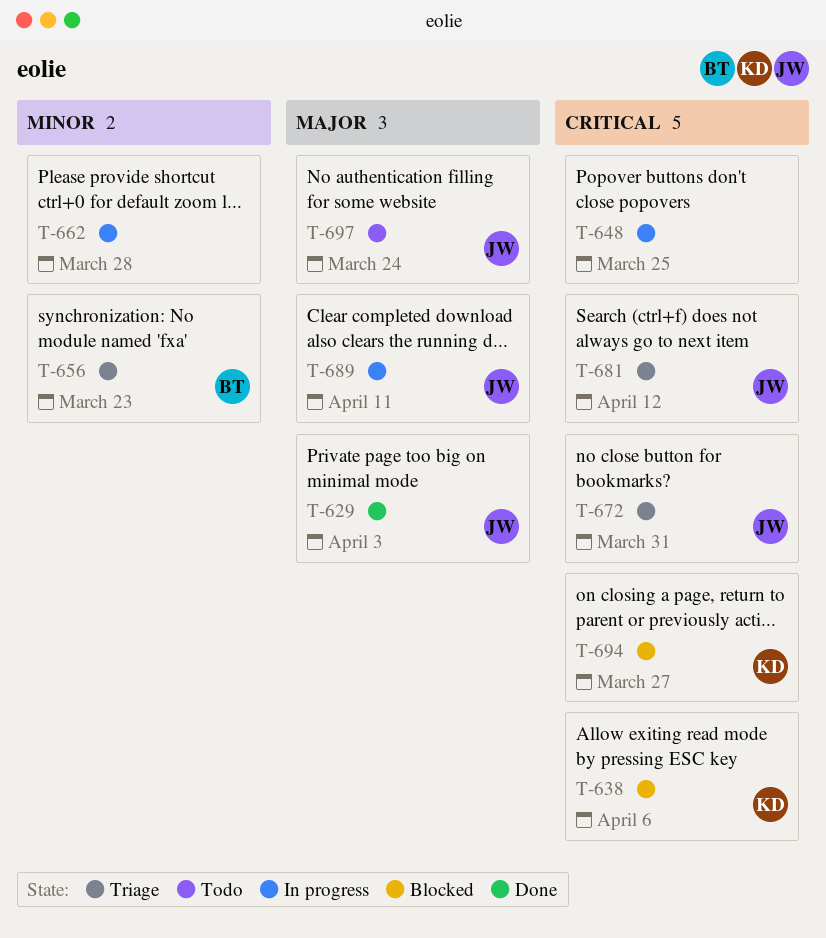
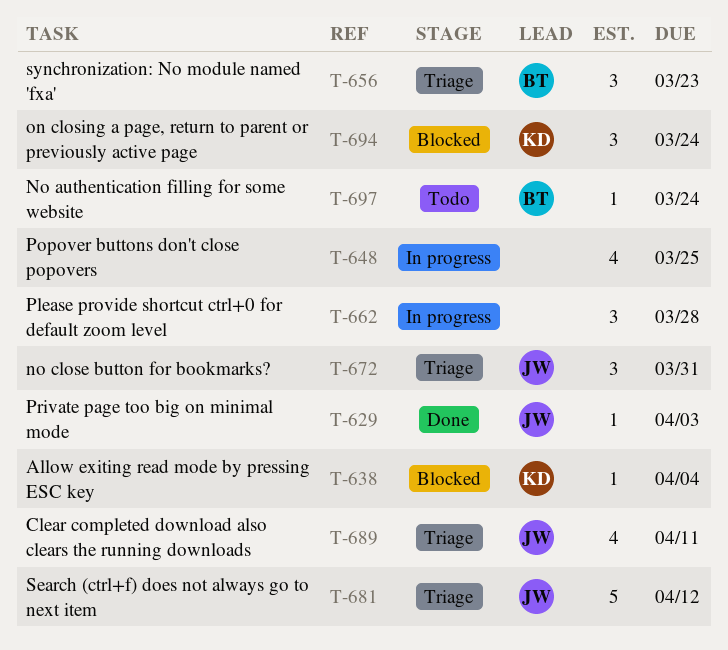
T-638, due: Apr 6 -> Apr 4
T-689, status: In progress -> Triage
T-694, due: Mar 27 -> Mar 24
T-697, owner: JW -> BT

